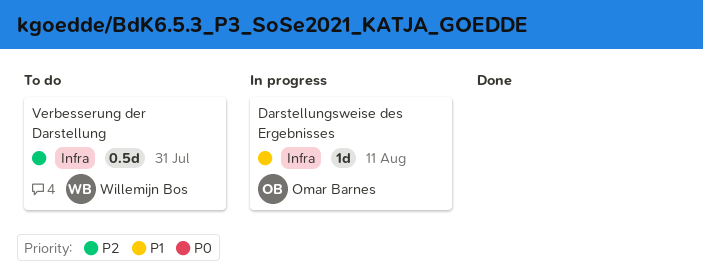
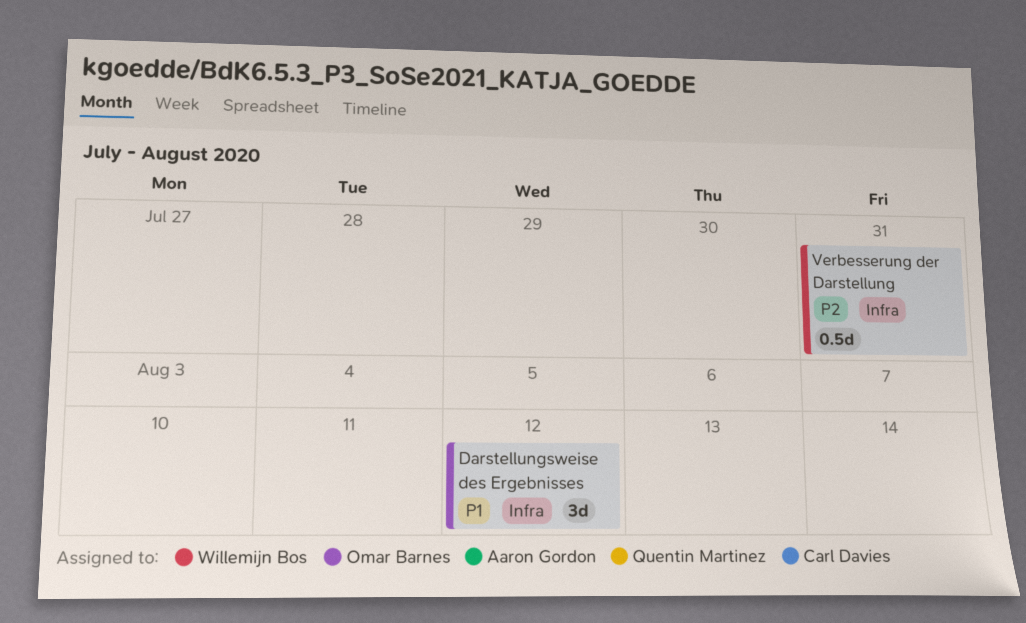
Darstellungsweise des Ergebnisses, estimate: 1d -> 3d
Darstellungsweise des Ergebnisses, due: Aug 11 -> Aug 12

